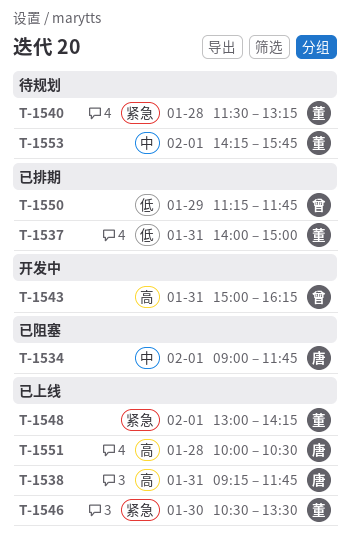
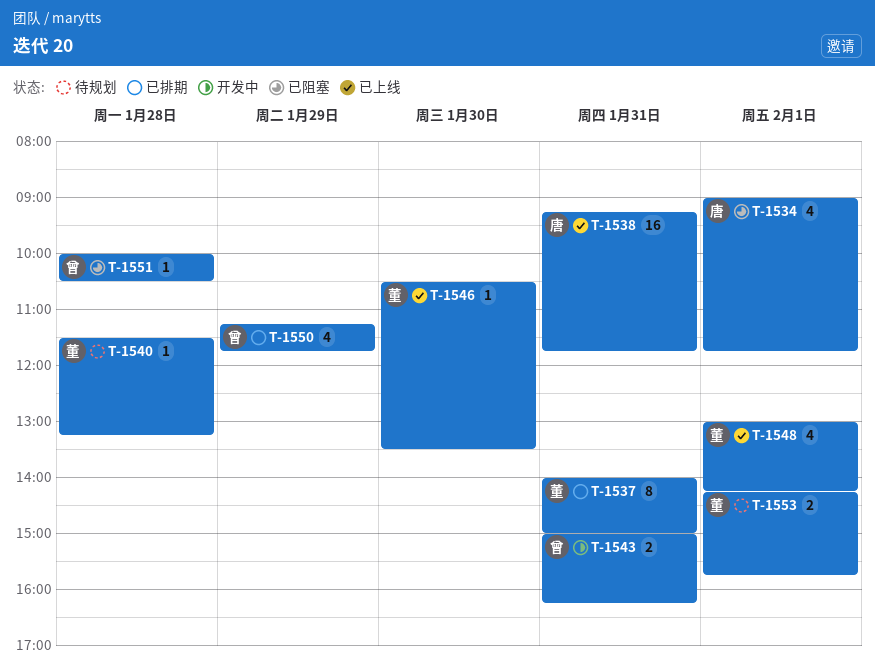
T-1551, status: 已上线 -> 已阻塞
T-1551, owner: 唐 -> 曾

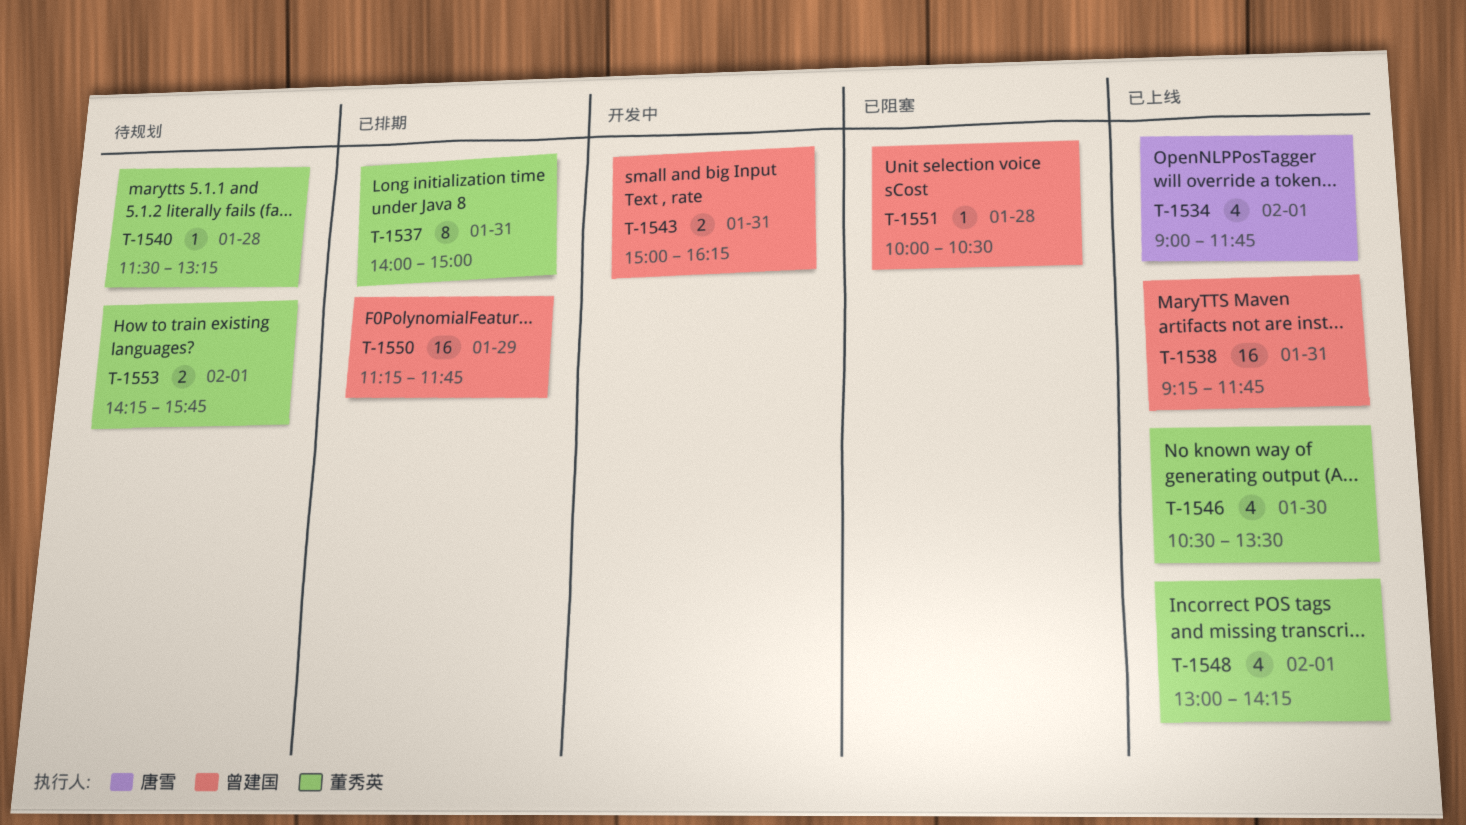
T-1534, status: 已阻塞 -> 已上线
T-1538, owner: 唐雪 -> 曾建国
T-1546, estimate: 1 -> 4
T-1550, estimate: 4 -> 16

